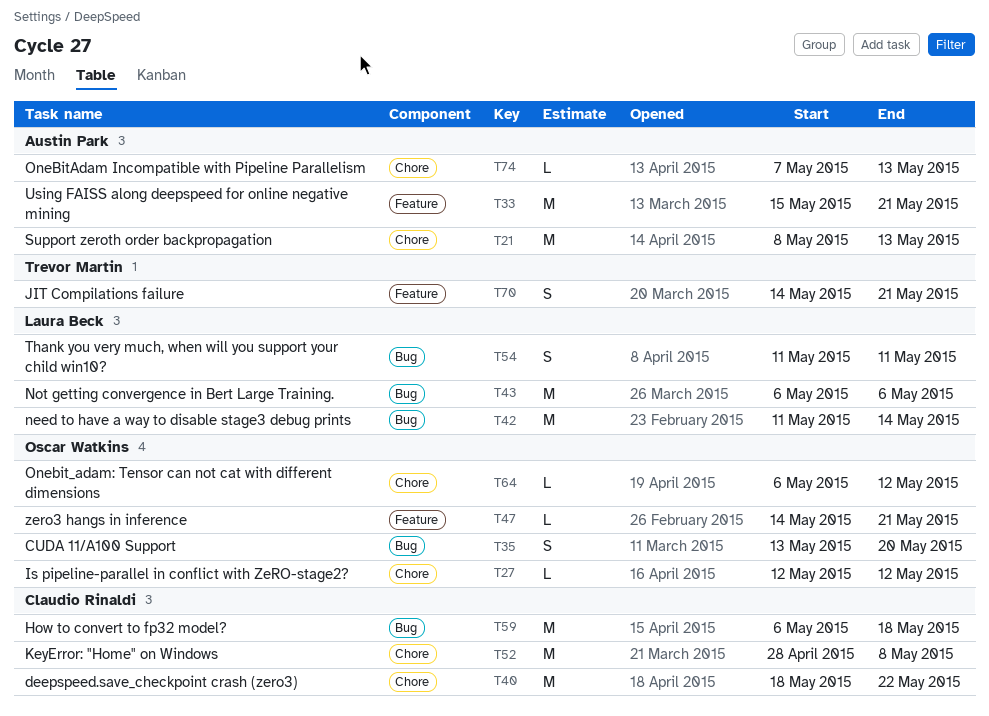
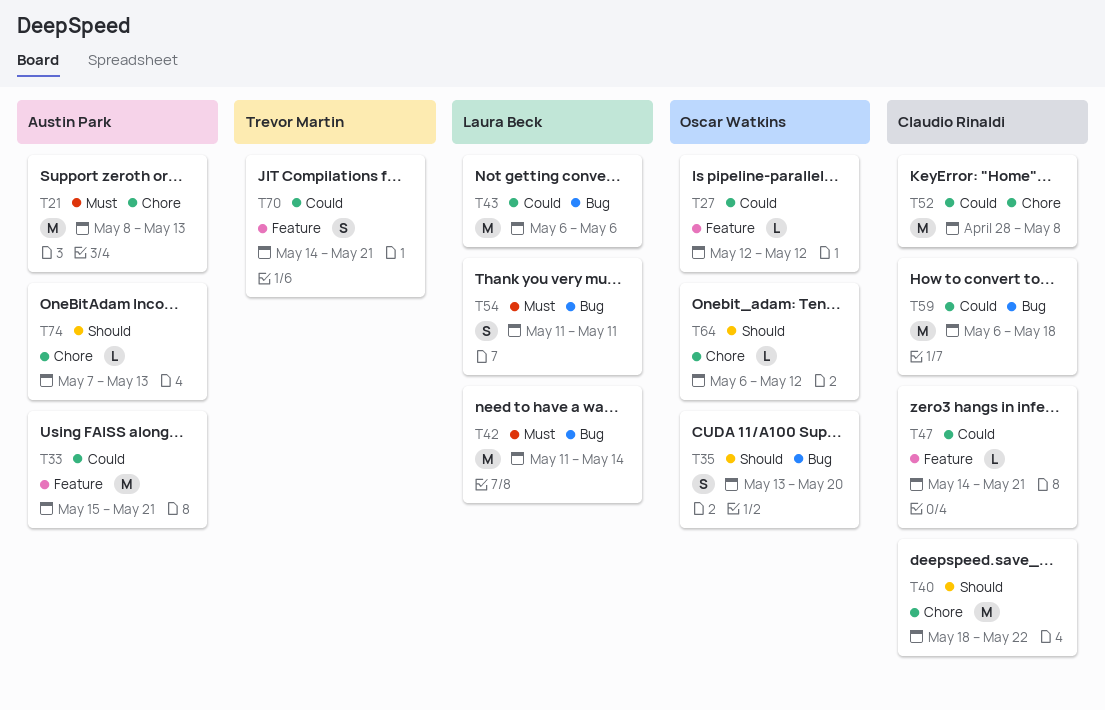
T27, label: Chore -> Feature
T47, owner: Oscar Watkins -> Claudio Rinaldi

